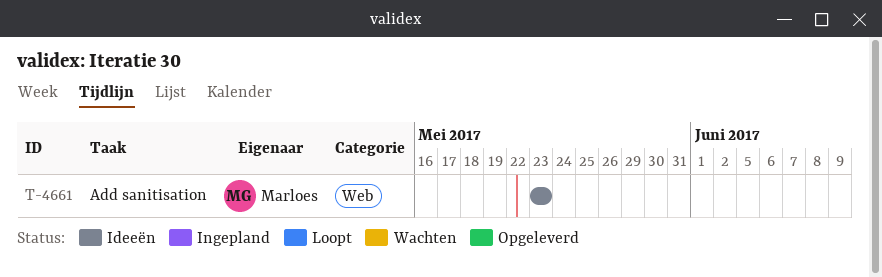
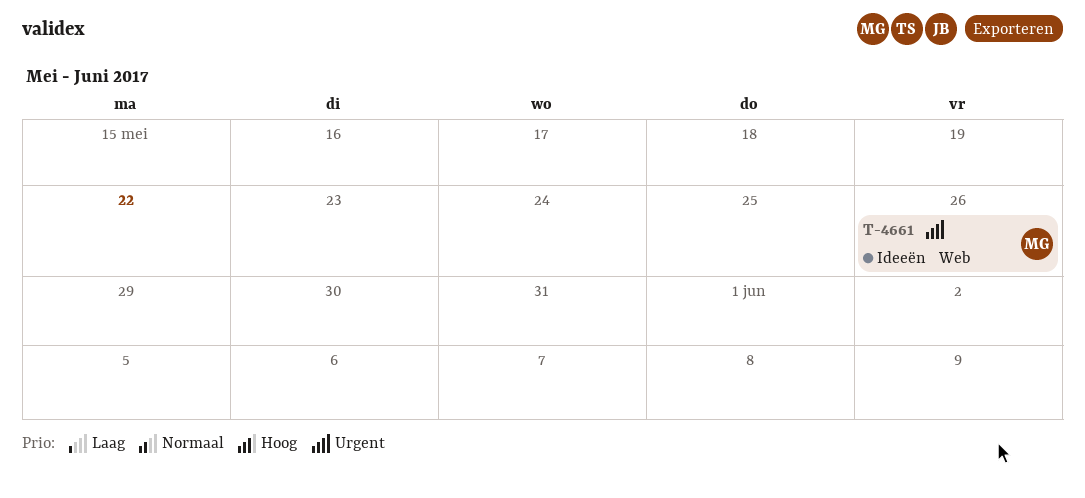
T-4661, due: May 23 -> May 26

